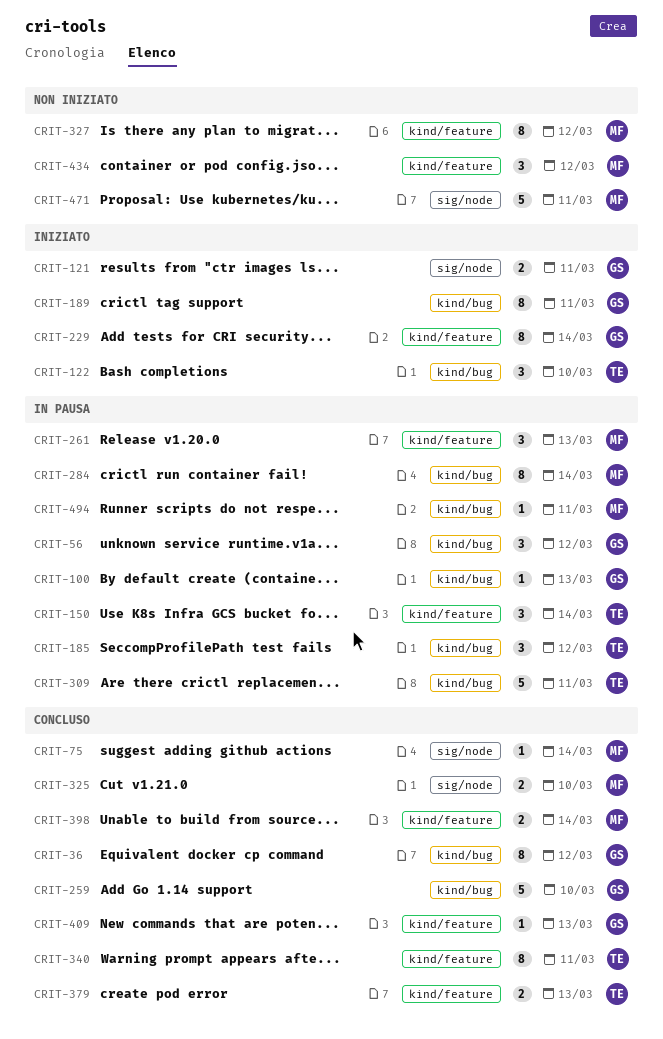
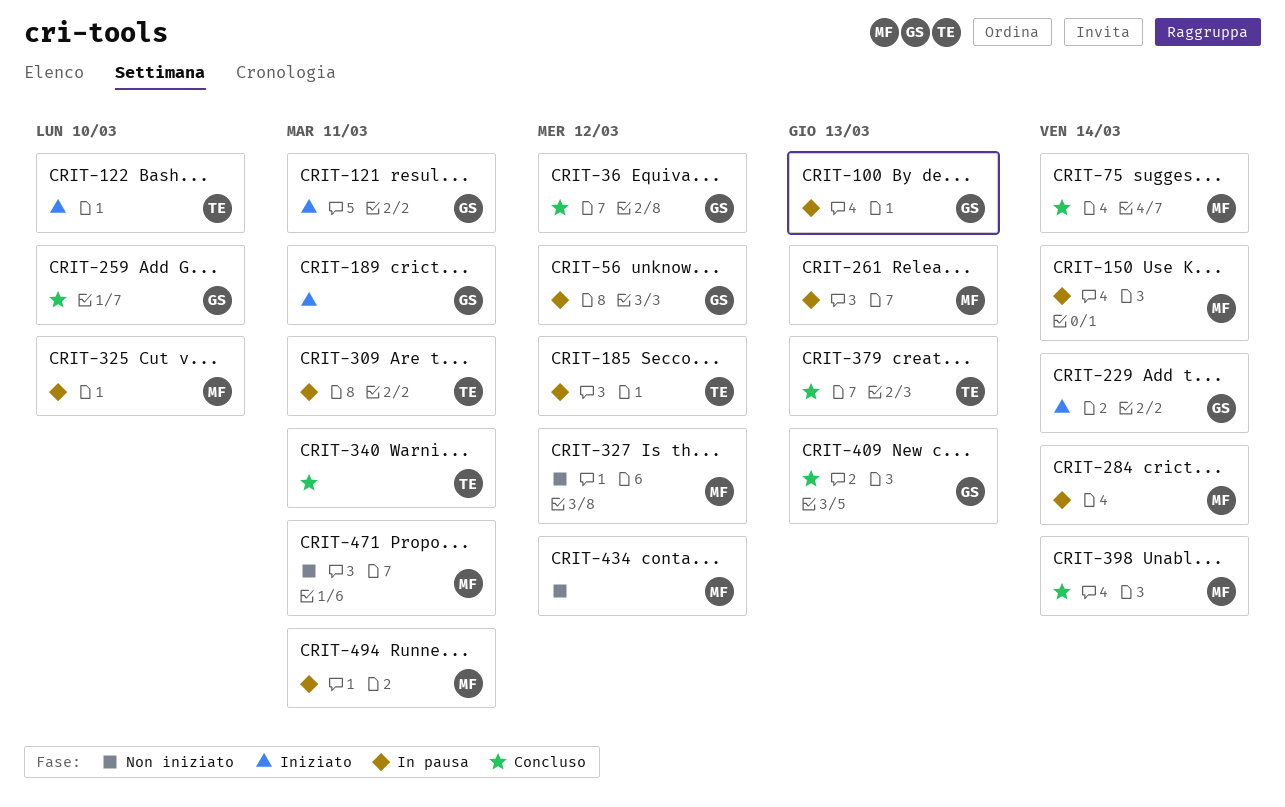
CRIT-150, owner: TE -> MF
CRIT-325, status: Concluso -> In pausa

